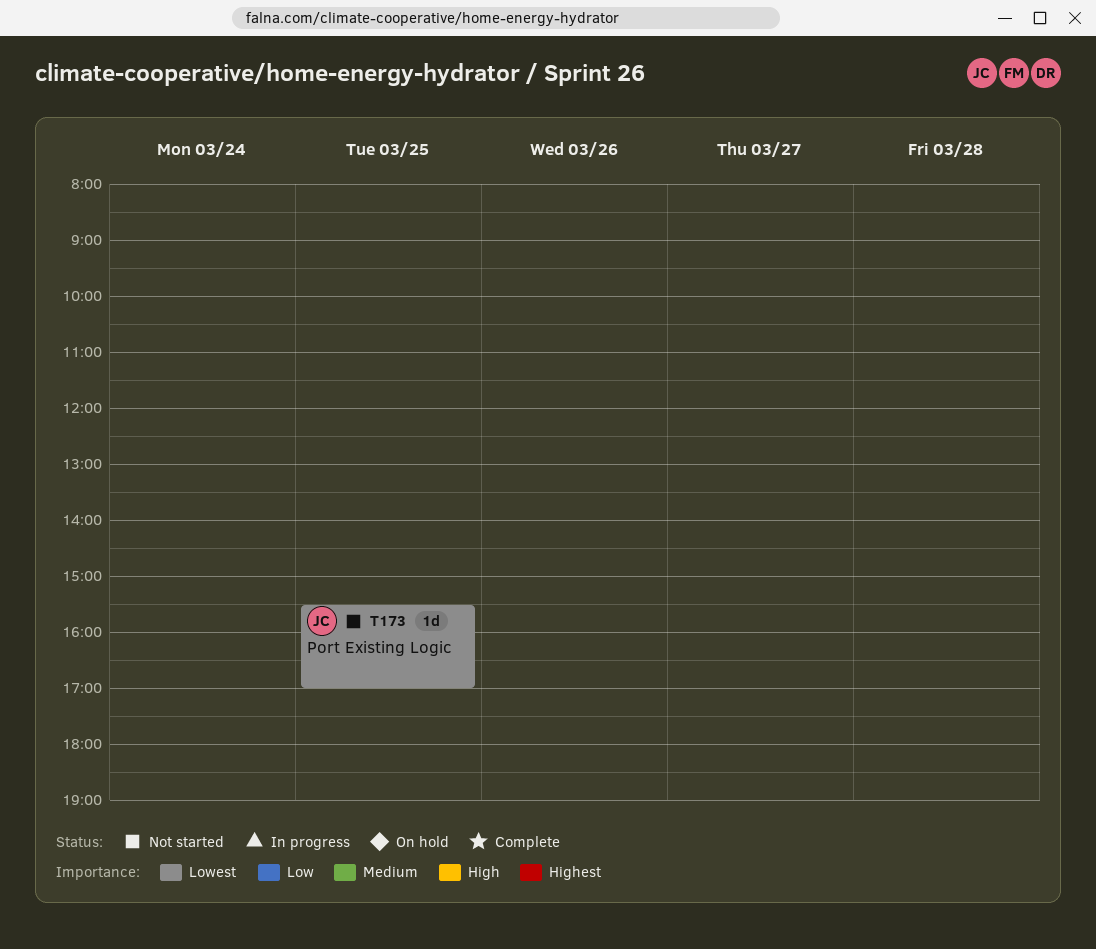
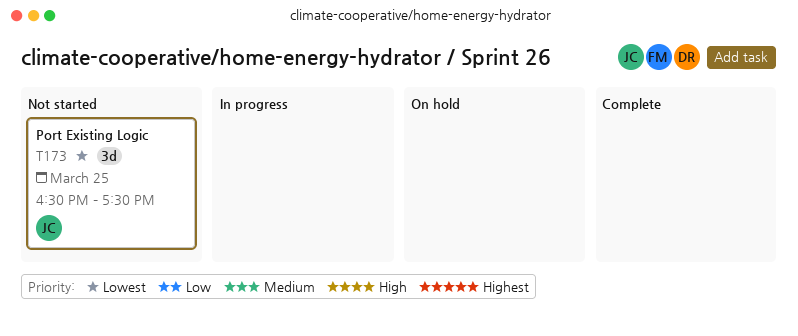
T173, estimate: 1d -> 3d
T173, begins: 15:30 -> 16:30
T173, ends: 17:00 -> 17:30

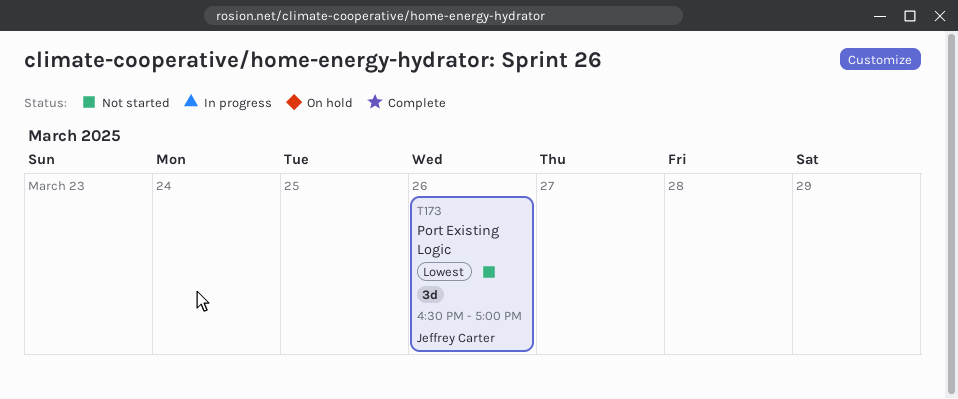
T173, day: Mar 25 -> Mar 26
T173, ends: 17:30 -> 17:00

